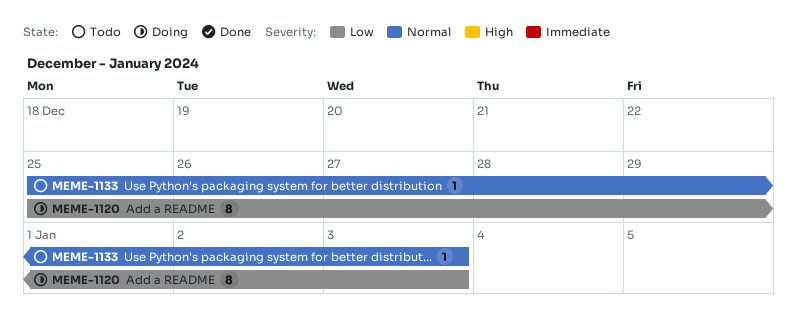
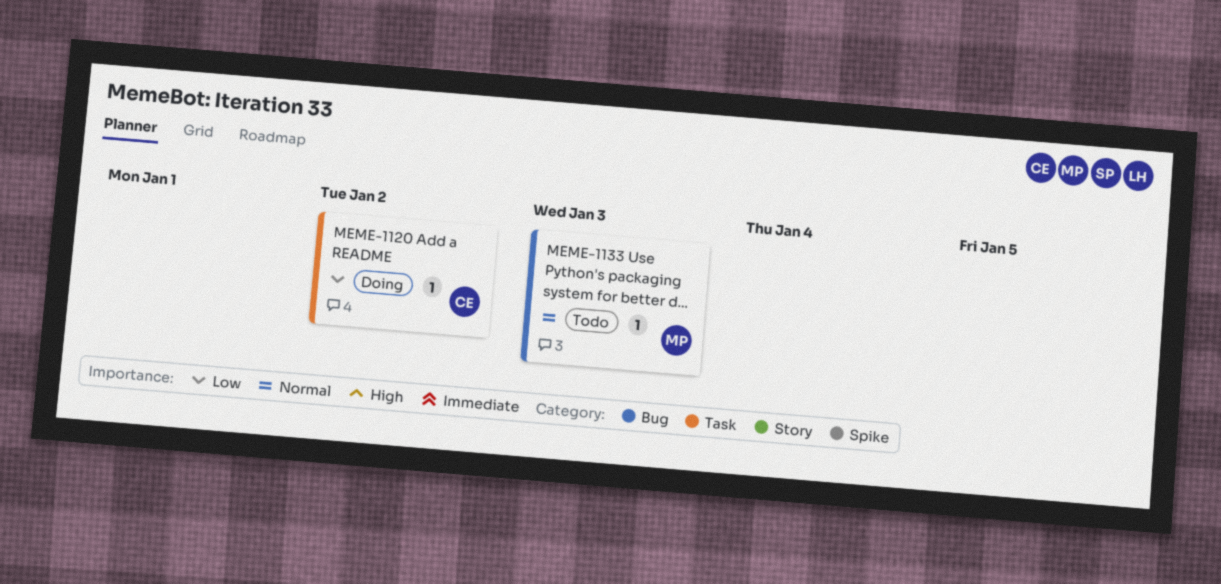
MEME-1120, estimate: 8 -> 1
MEME-1120, due: Jan 3 -> Jan 2

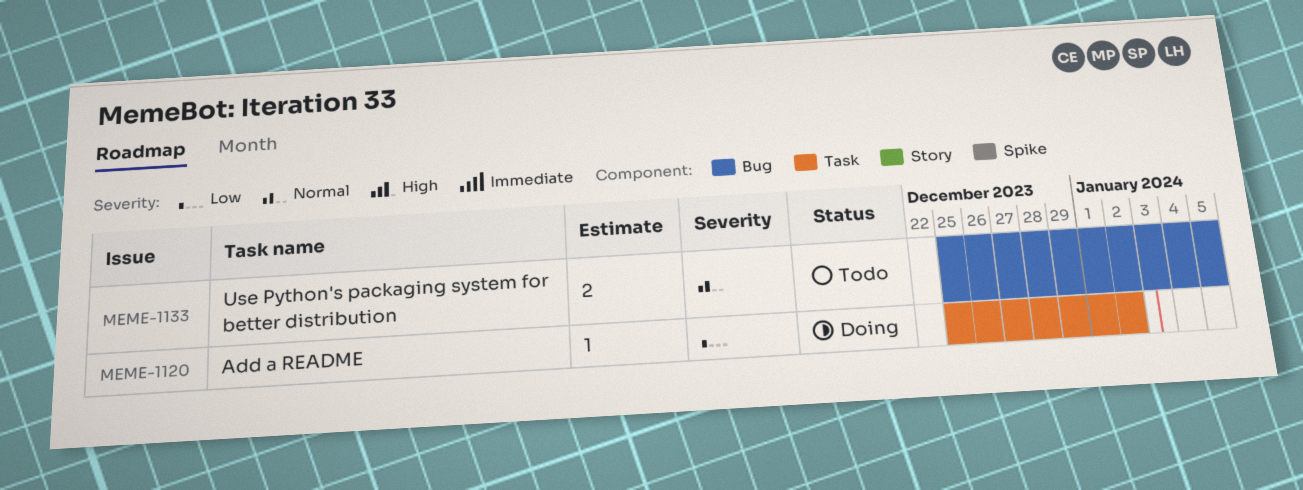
MEME-1133, estimate: 1 -> 2
MEME-1133, due: Jan 3 -> Jan 5

